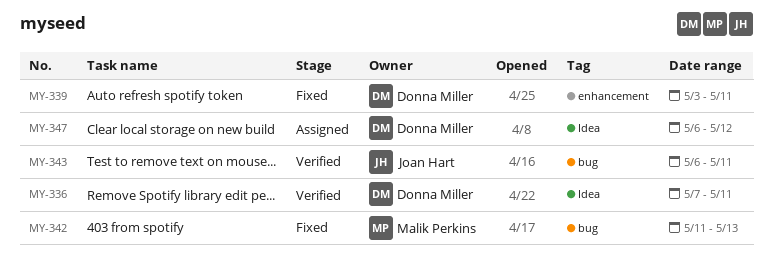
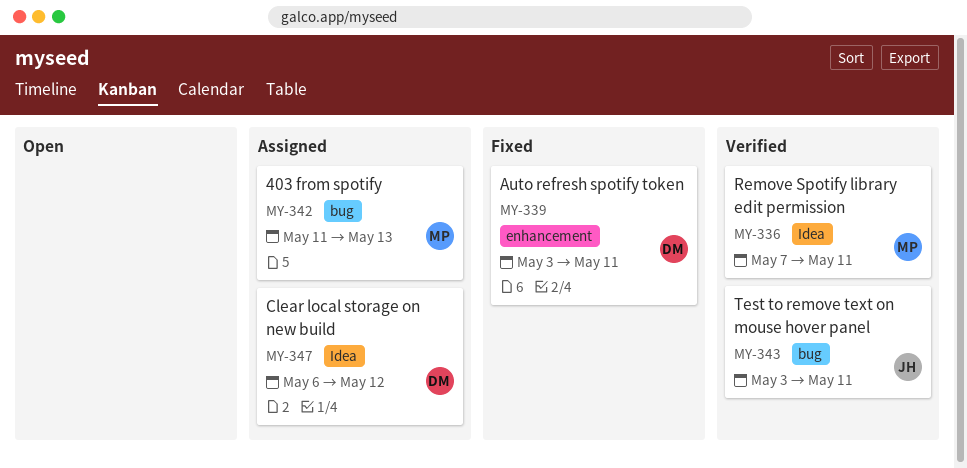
MY-336, owner: Donna Miller -> Malik Perkins
MY-342, status: Fixed -> Assigned
MY-343, start: May 6 -> May 3

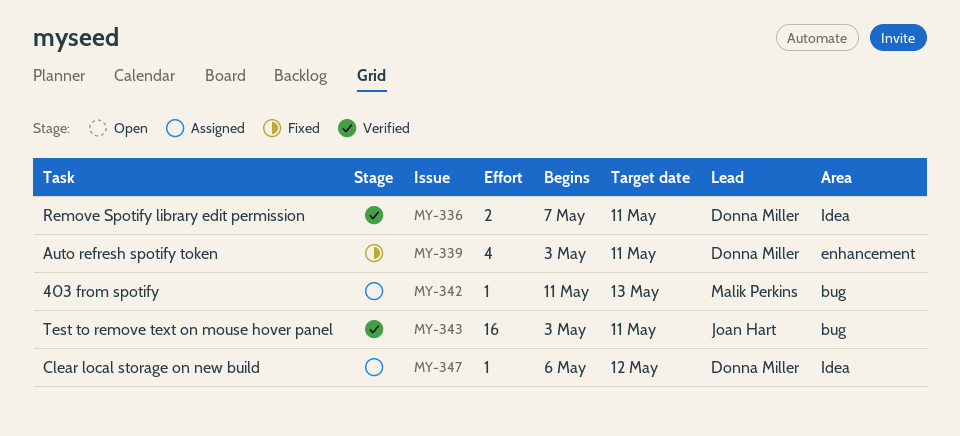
MY-336, owner: Malik Perkins -> Donna Miller

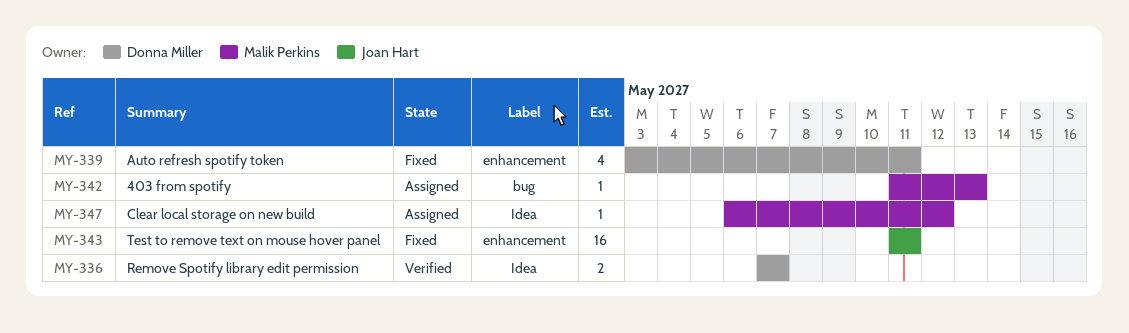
MY-336, due: May 11 -> May 7
MY-343, status: Verified -> Fixed
MY-343, label: bug -> enhancement
MY-343, start: May 3 -> May 11
MY-347, owner: Donna Miller -> Malik Perkins

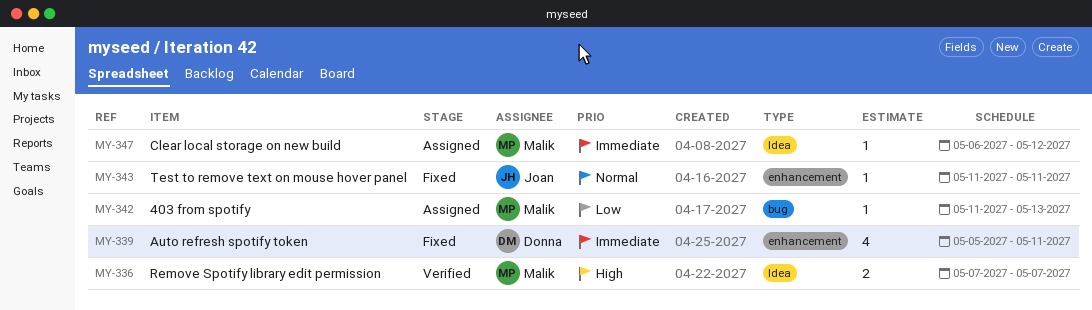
MY-336, owner: Donna Miller -> Malik Perkins
MY-339, start: May 3 -> May 5
MY-343, estimate: 16 -> 1

